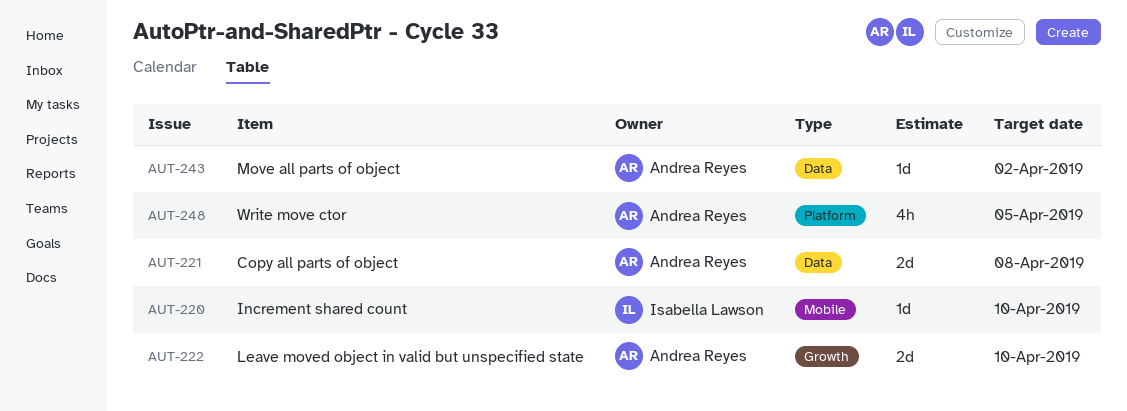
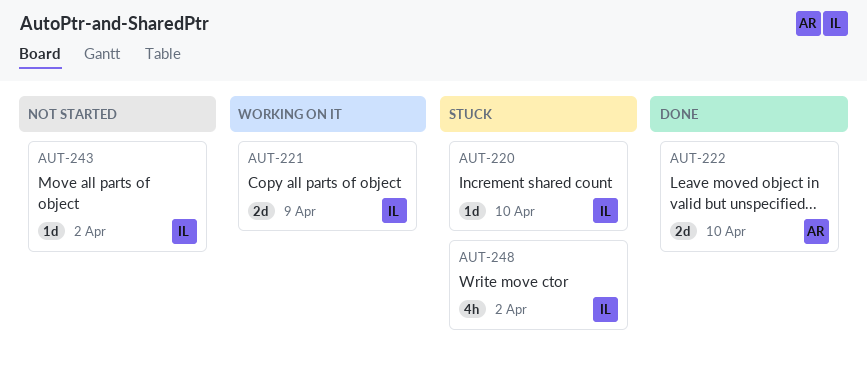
AUT-221, owner: Andrea Reyes -> Isabella Lawson
AUT-221, due: Apr 8 -> Apr 9
AUT-243, owner: Andrea Reyes -> Isabella Lawson
AUT-248, owner: Andrea Reyes -> Isabella Lawson
AUT-248, due: Apr 5 -> Apr 2

